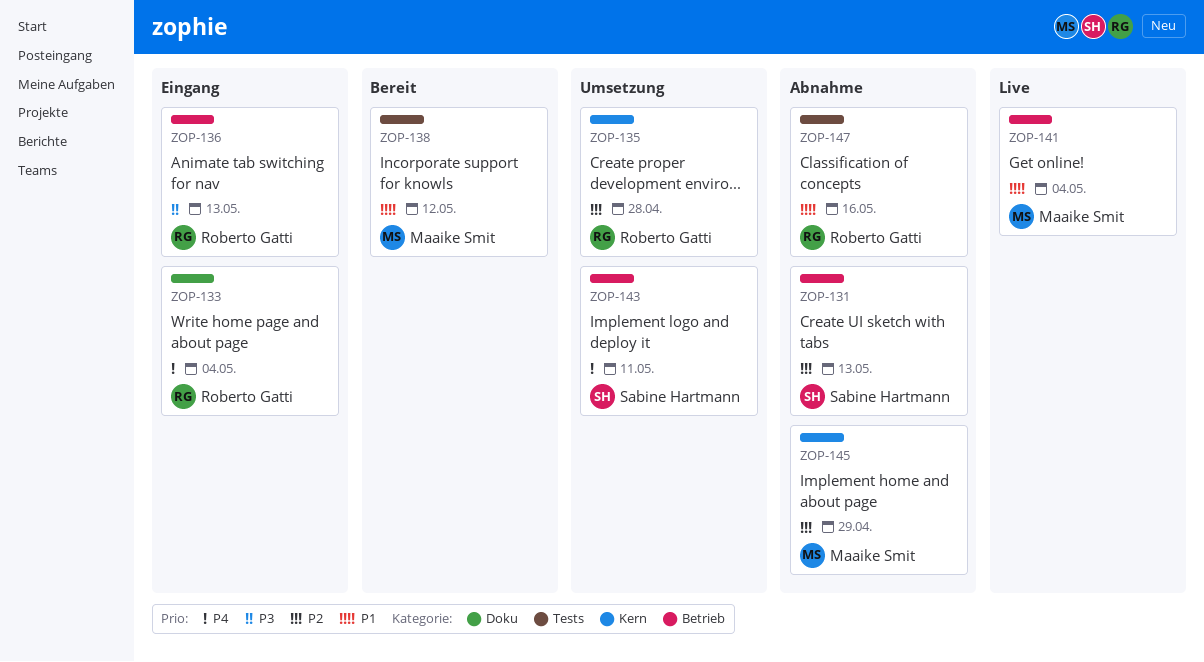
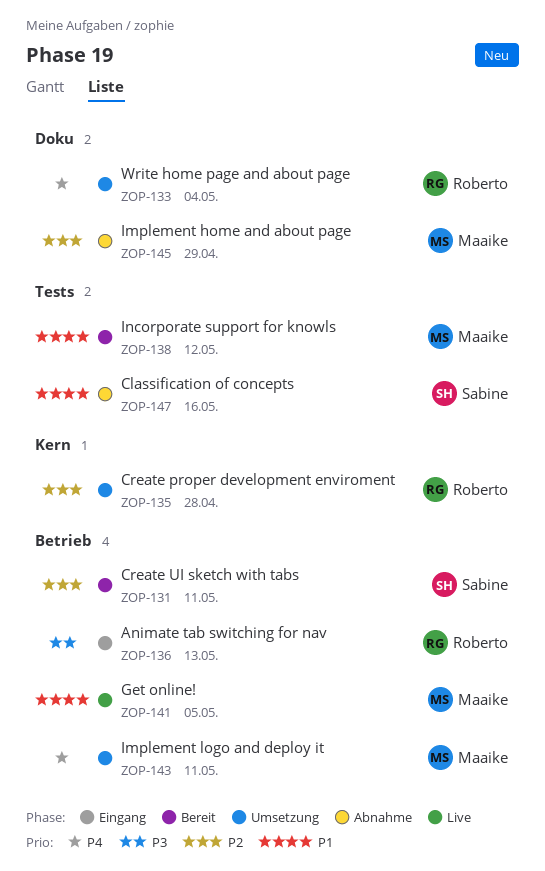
ZOP-131, status: Abnahme -> Bereit
ZOP-131, due: May 13 -> May 11
ZOP-133, status: Eingang -> Umsetzung
ZOP-141, due: May 4 -> May 5
ZOP-143, owner: Sabine Hartmann -> Maaike Smit
ZOP-145, label: Kern -> Doku
ZOP-147, owner: Roberto Gatti -> Sabine Hartmann

